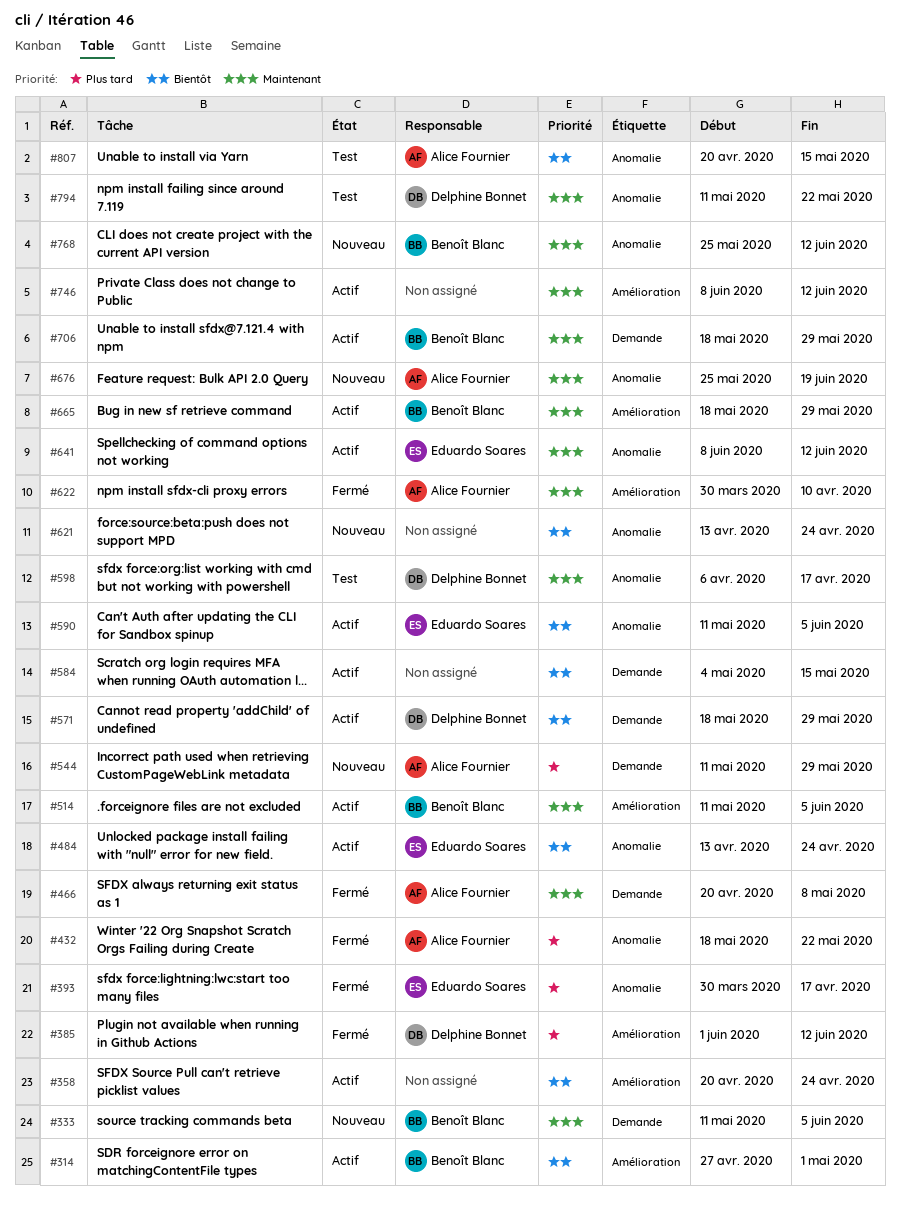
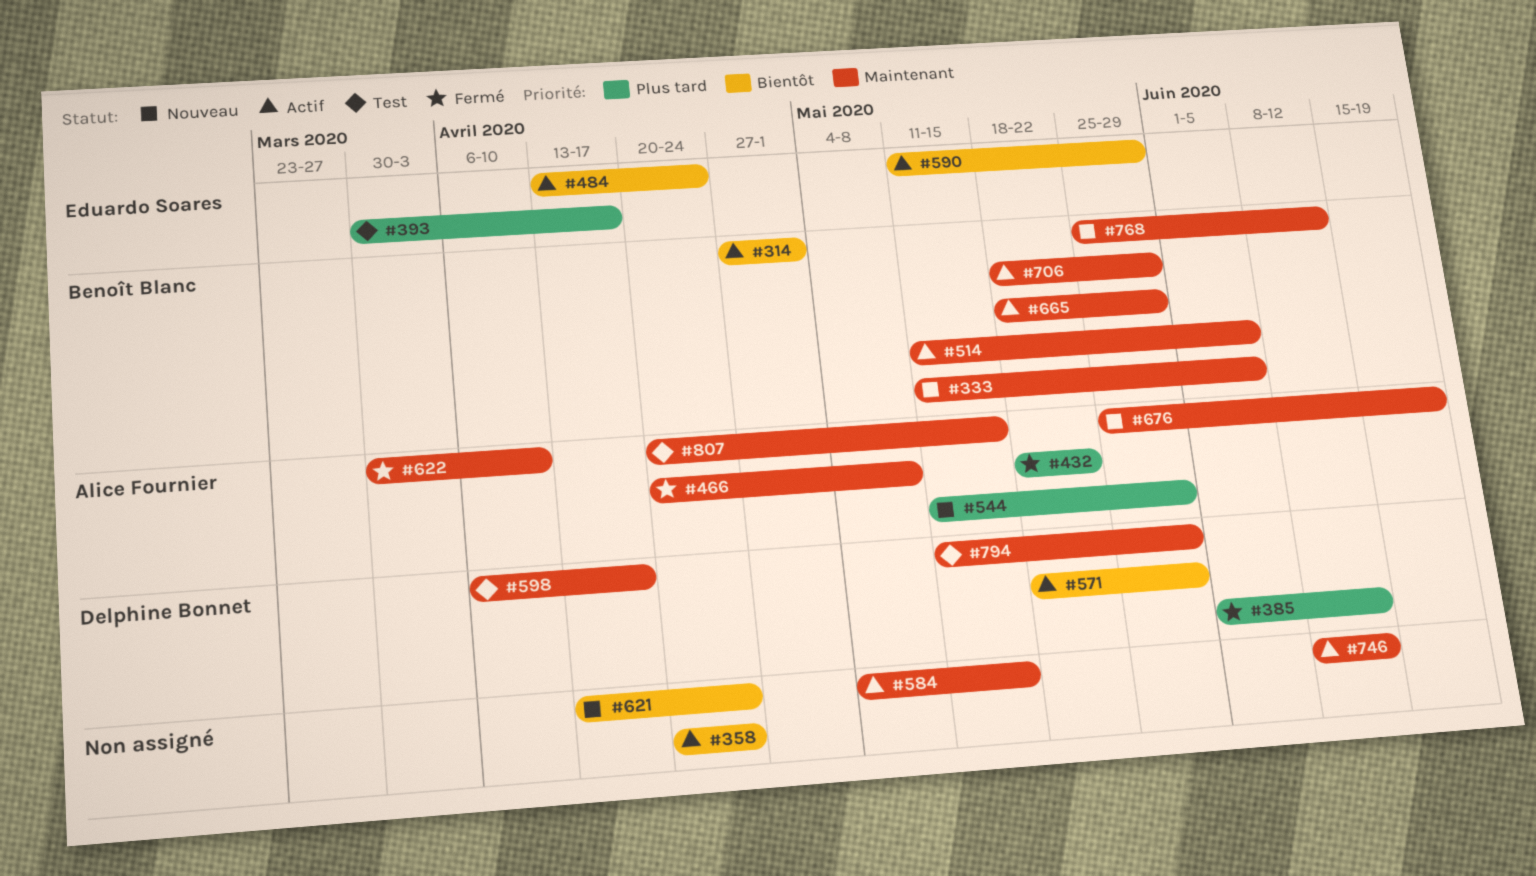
#393, status: Fermé -> Test
#584, priority: Bientôt -> Maintenant
#590, due: Jun 5 -> May 29
#641: present -> none
#794, due: May 22 -> May 29
#807, priority: Bientôt -> Maintenant

